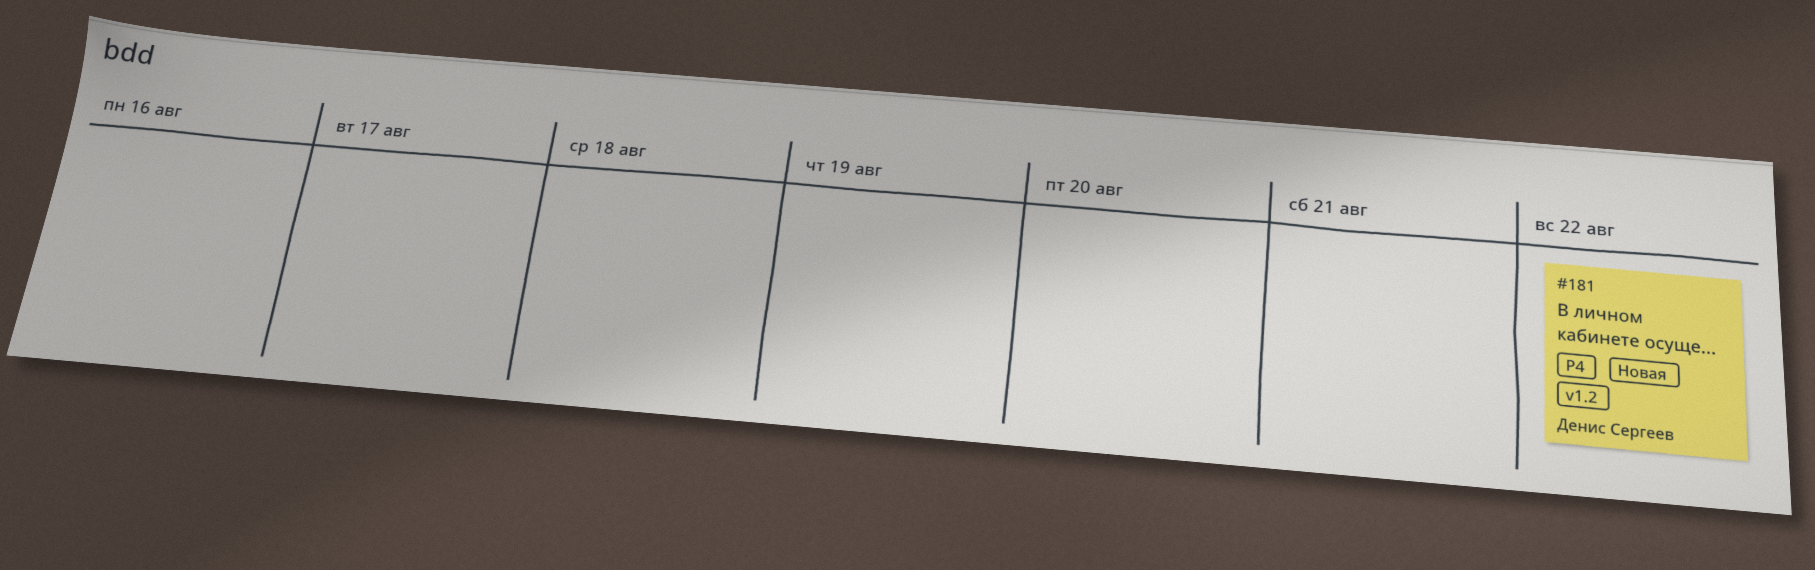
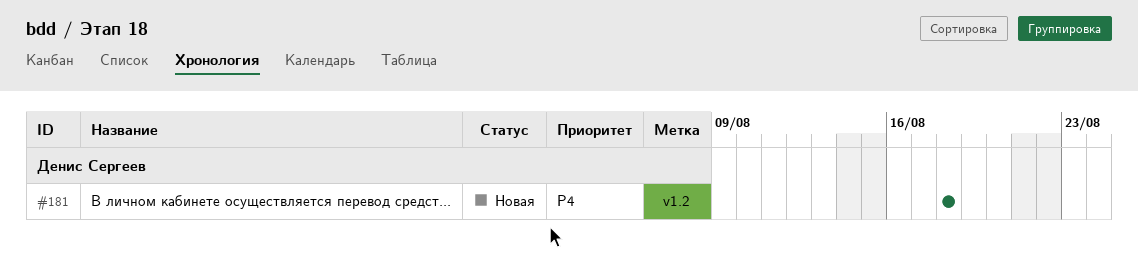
#181, due: Aug 22 -> Aug 18

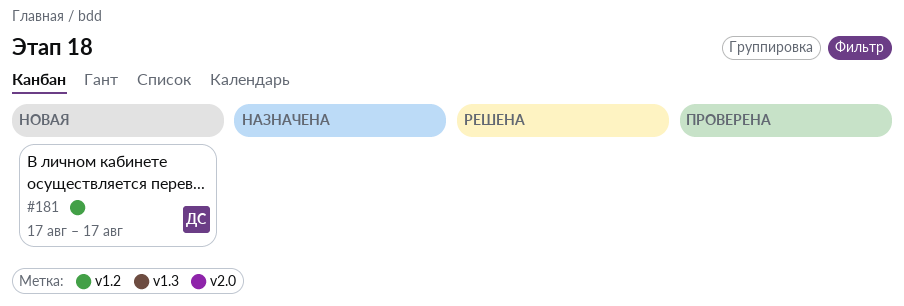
#181, start: Aug 18 -> Aug 17
#181, due: Aug 18 -> Aug 17

